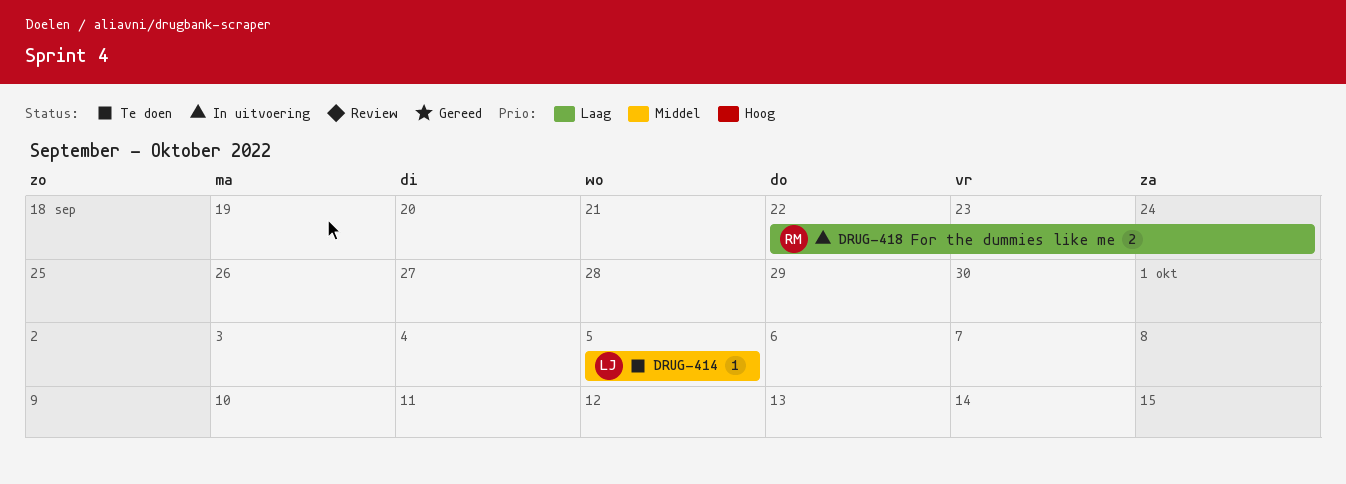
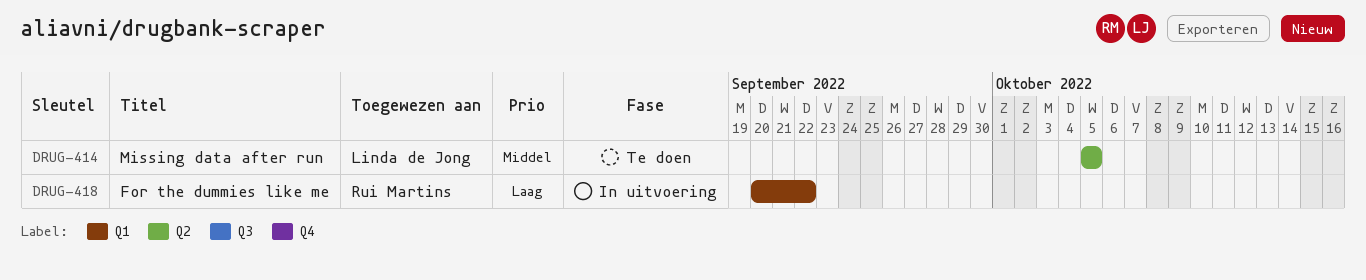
DRUG-418, start: Sep 22 -> Sep 20
DRUG-418, due: Sep 24 -> Sep 22

